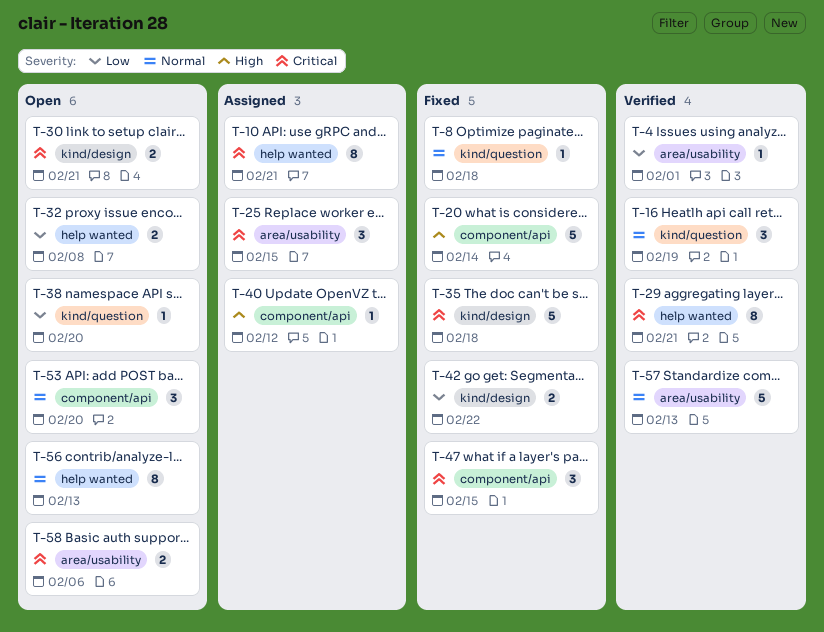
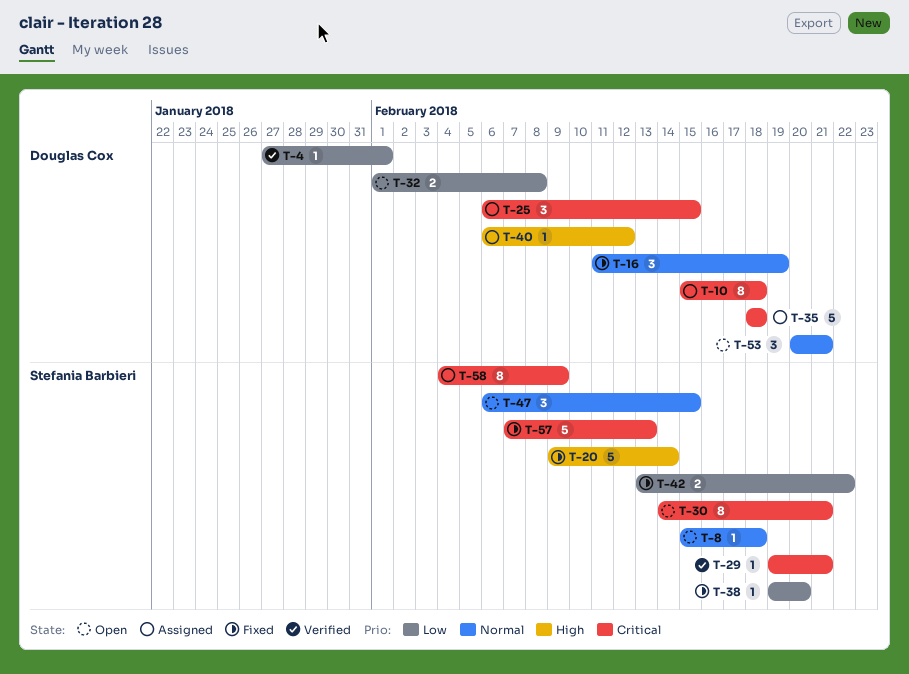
T-8, status: Fixed -> Open
T-10, due: Feb 21 -> Feb 18
T-16, status: Verified -> Fixed
T-29, estimate: 8 -> 1
T-30, estimate: 2 -> 8
T-35, status: Fixed -> Assigned
T-38, status: Open -> Fixed
T-47, status: Fixed -> Open
T-47, priority: Critical -> Normal
T-53, due: Feb 20 -> Feb 21
T-56: present -> none
T-57, status: Verified -> Fixed
T-57, priority: Normal -> Critical
T-58, status: Open -> Assigned
T-58, estimate: 2 -> 8
T-58, due: Feb 6 -> Feb 9

